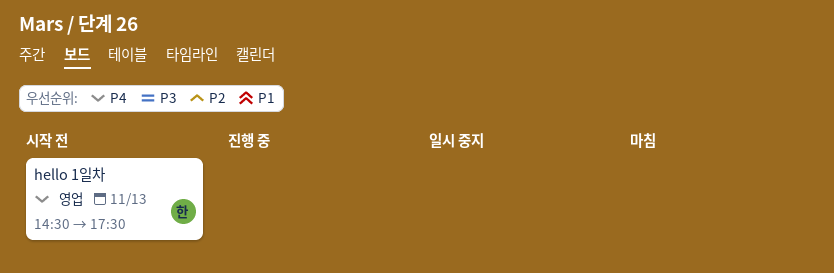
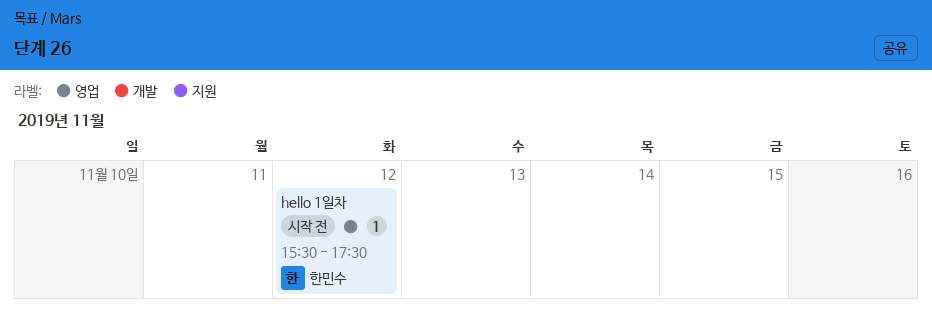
hello 1일차, day: Nov 13 -> Nov 12
hello 1일차, begins: 14:30 -> 15:30

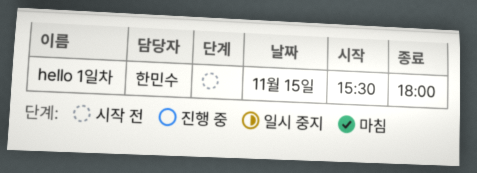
hello 1일차, day: Nov 12 -> Nov 15
hello 1일차, ends: 17:30 -> 18:00

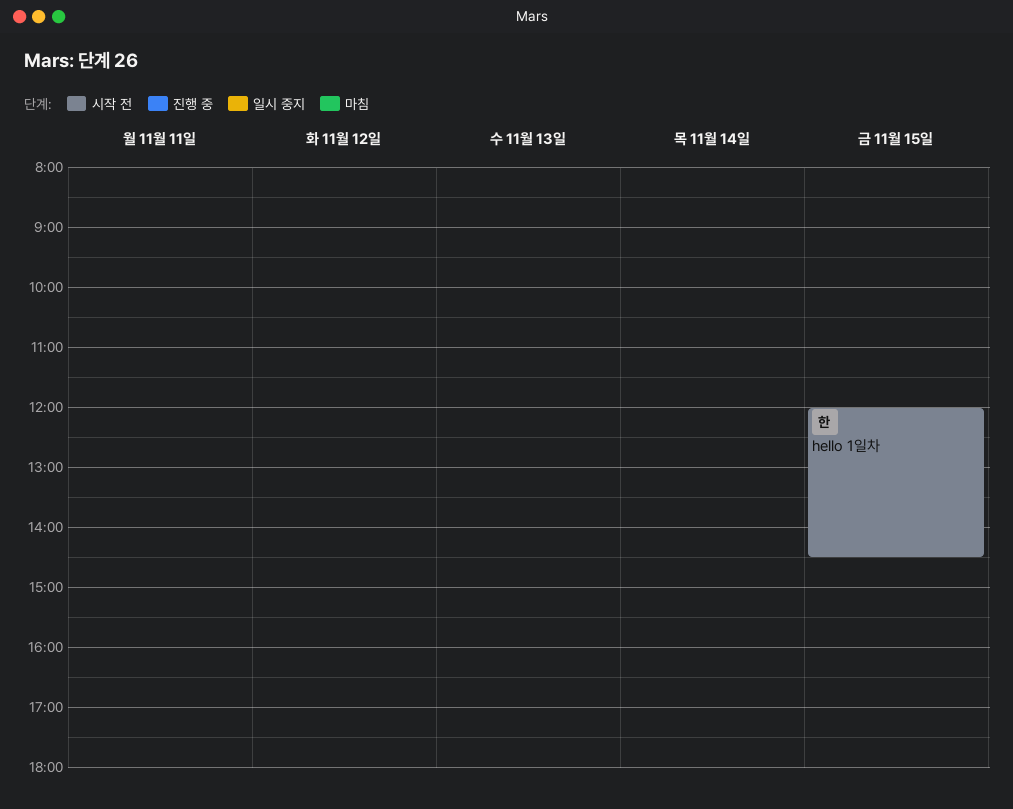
hello 1일차, begins: 15:30 -> 12:00
hello 1일차, ends: 18:00 -> 14:30

